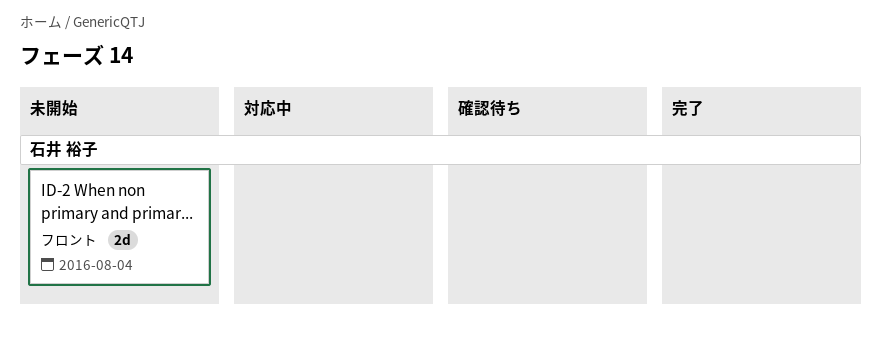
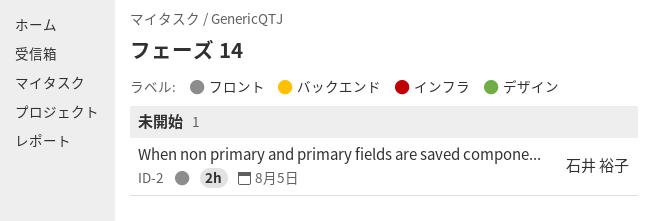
ID-2, estimate: 2d -> 2h
ID-2, due: Aug 4 -> Aug 5

